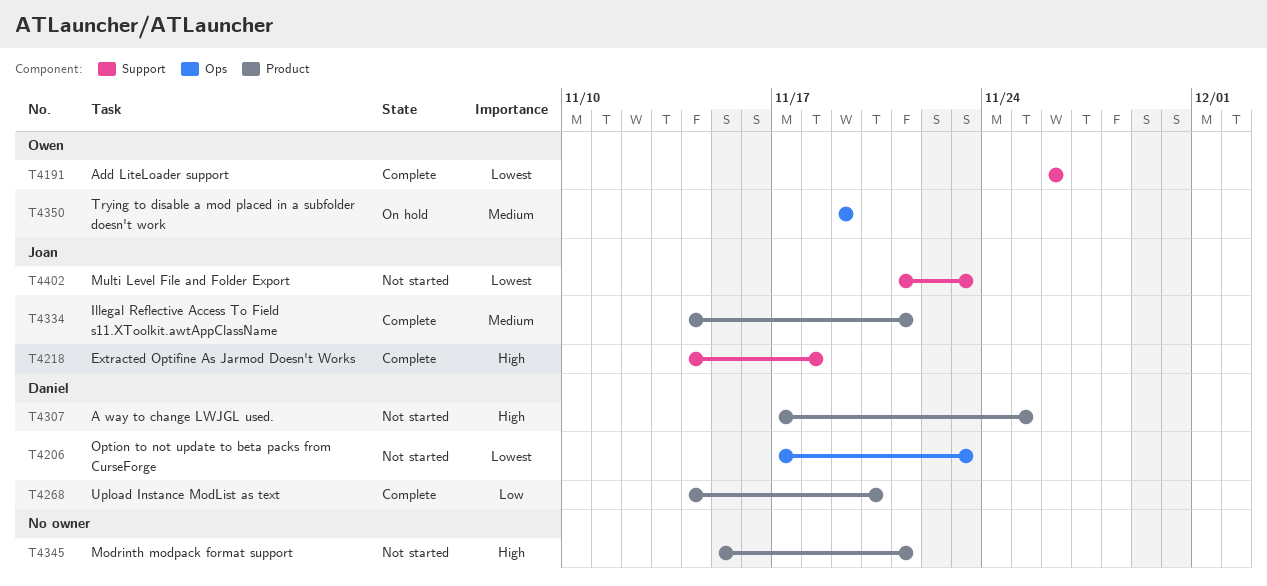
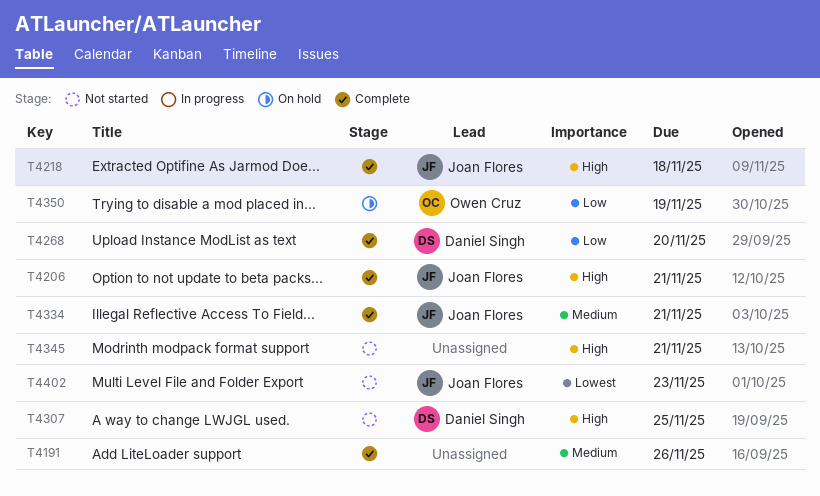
T4191, owner: Owen Cruz -> none
T4191, priority: Lowest -> Medium
T4206, status: Not started -> Complete
T4206, owner: Daniel Singh -> Joan Flores
T4206, priority: Lowest -> High
T4206, due: Nov 23 -> Nov 21
T4350, priority: Medium -> Low

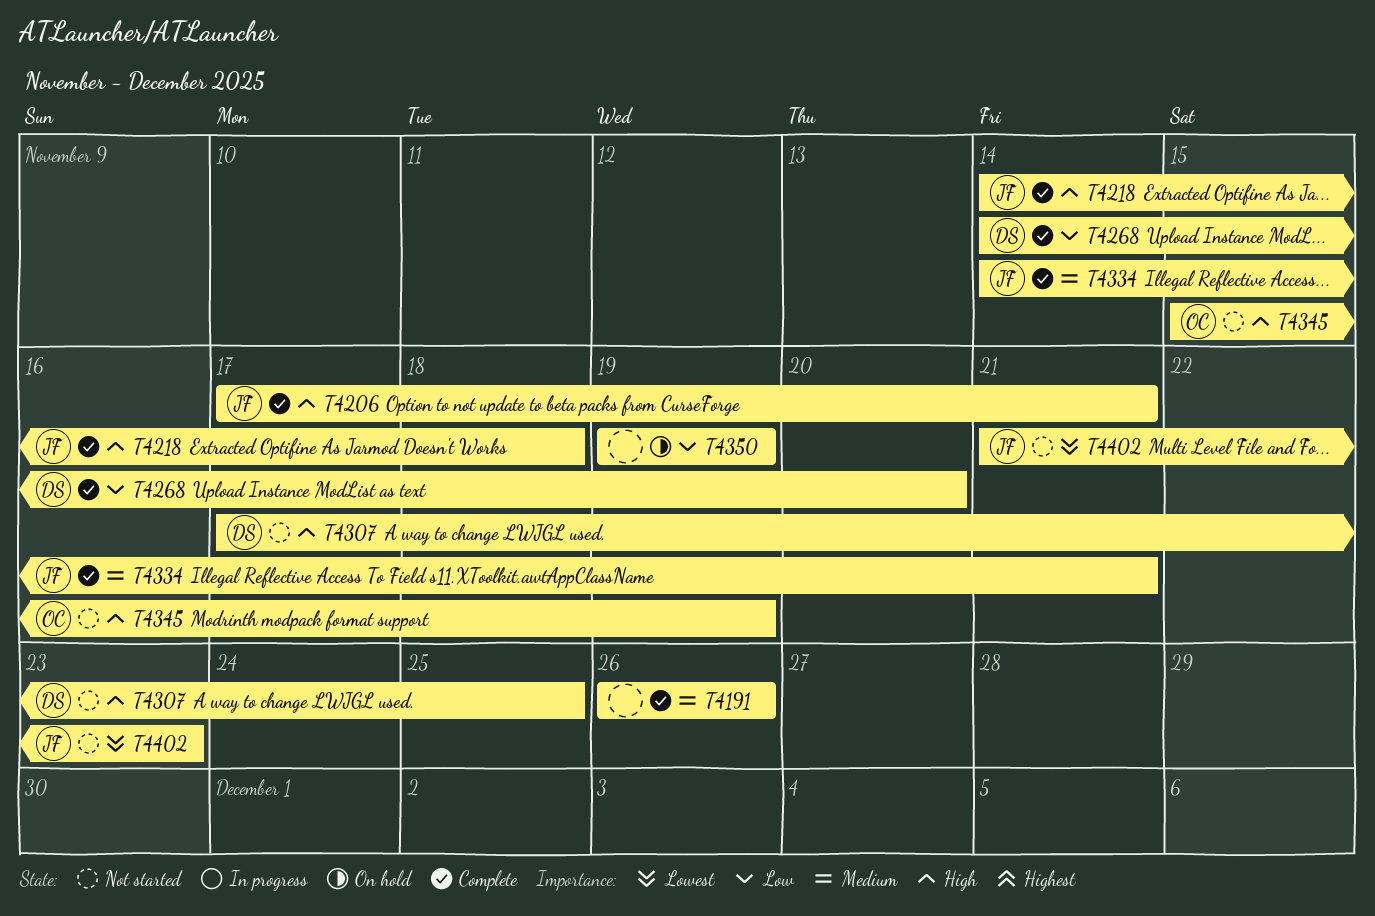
T4345, owner: none -> Owen Cruz
T4345, due: Nov 21 -> Nov 19
T4350, owner: Owen Cruz -> none

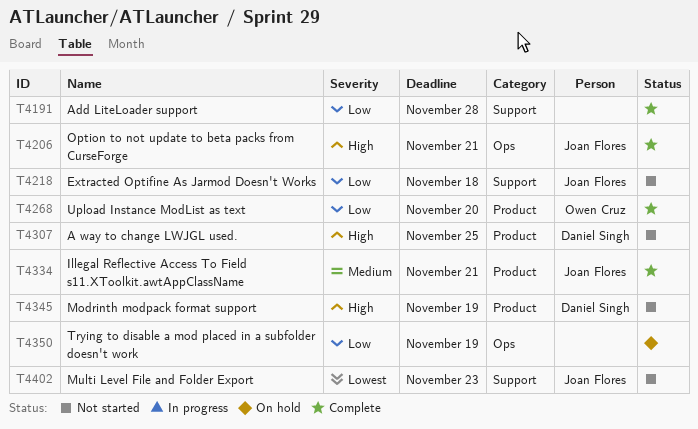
T4191, priority: Medium -> Low
T4191, due: Nov 26 -> Nov 28
T4218, status: Complete -> Not started
T4218, priority: High -> Low
T4268, owner: Daniel Singh -> Owen Cruz
T4345, owner: Owen Cruz -> Daniel Singh

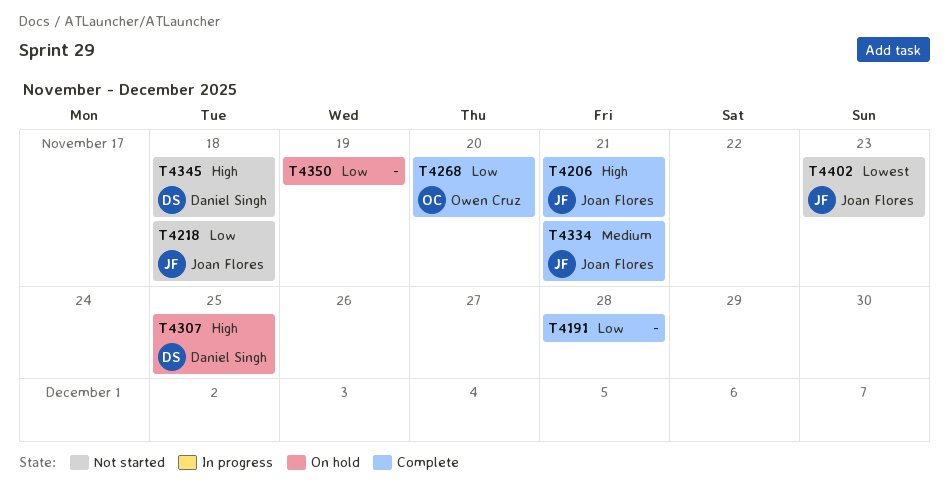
T4307, status: Not started -> On hold
T4345, due: Nov 19 -> Nov 18

